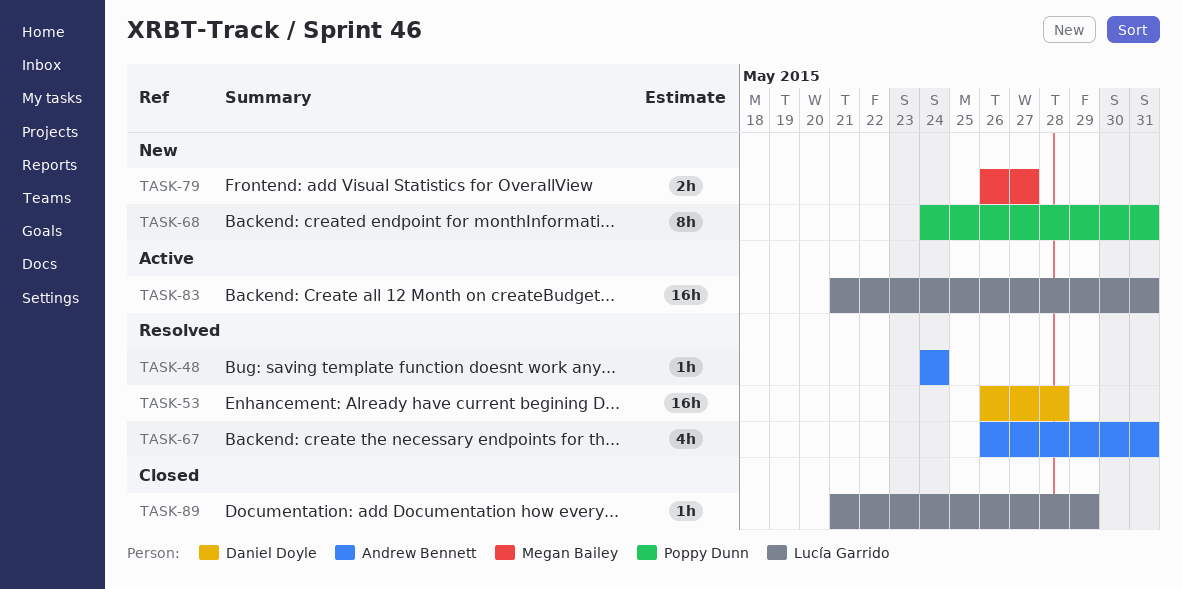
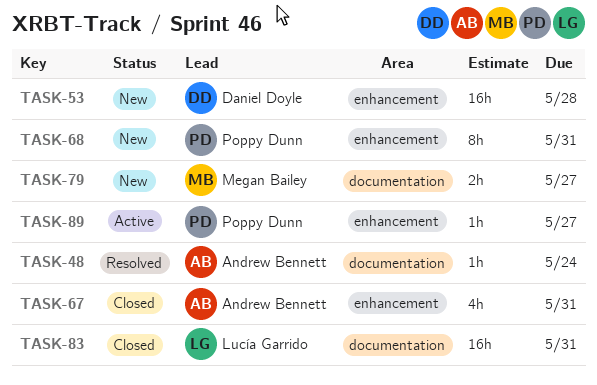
TASK-53, status: Resolved -> New
TASK-67, status: Resolved -> Closed
TASK-83, status: Active -> Closed
TASK-89, status: Closed -> Active
TASK-89, owner: Lucía Garrido -> Poppy Dunn
TASK-89, due: May 29 -> May 27

